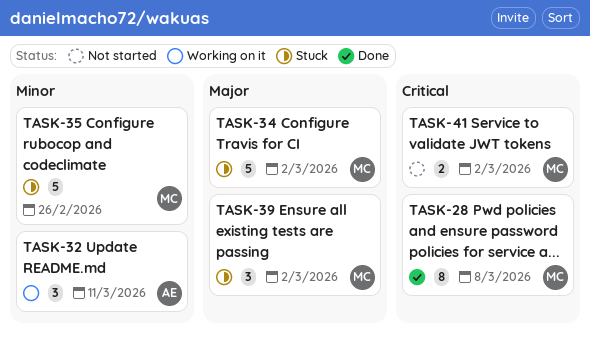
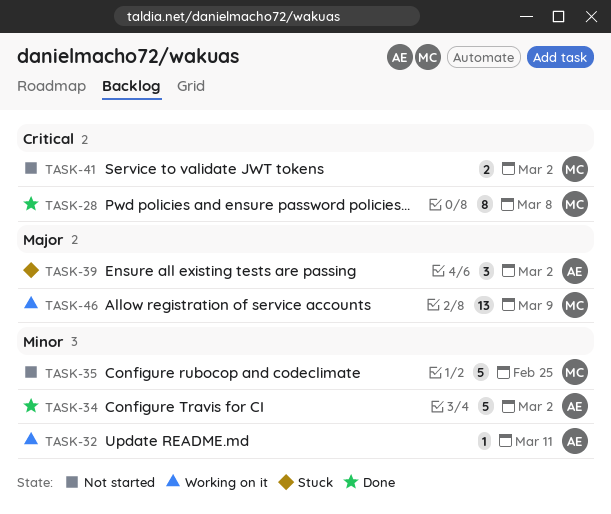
TASK-32, estimate: 3 -> 1
TASK-34, status: Stuck -> Done
TASK-34, owner: MC -> AE
TASK-34, priority: Major -> Minor
TASK-35, status: Stuck -> Not started
TASK-35, due: Feb 26 -> Feb 25
TASK-39, owner: MC -> AE
TASK-46: none -> present

